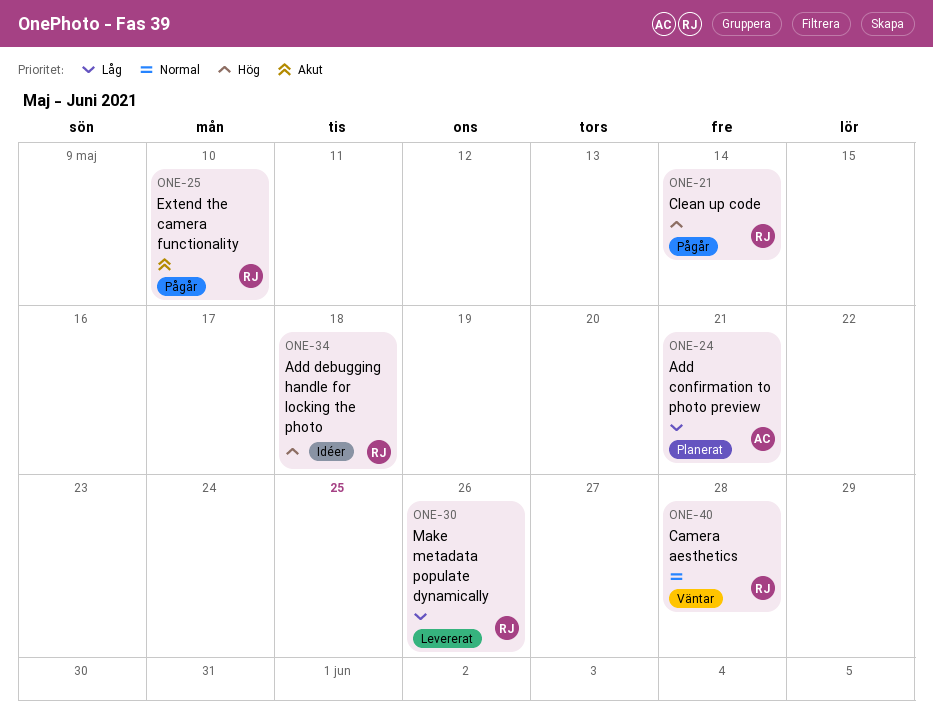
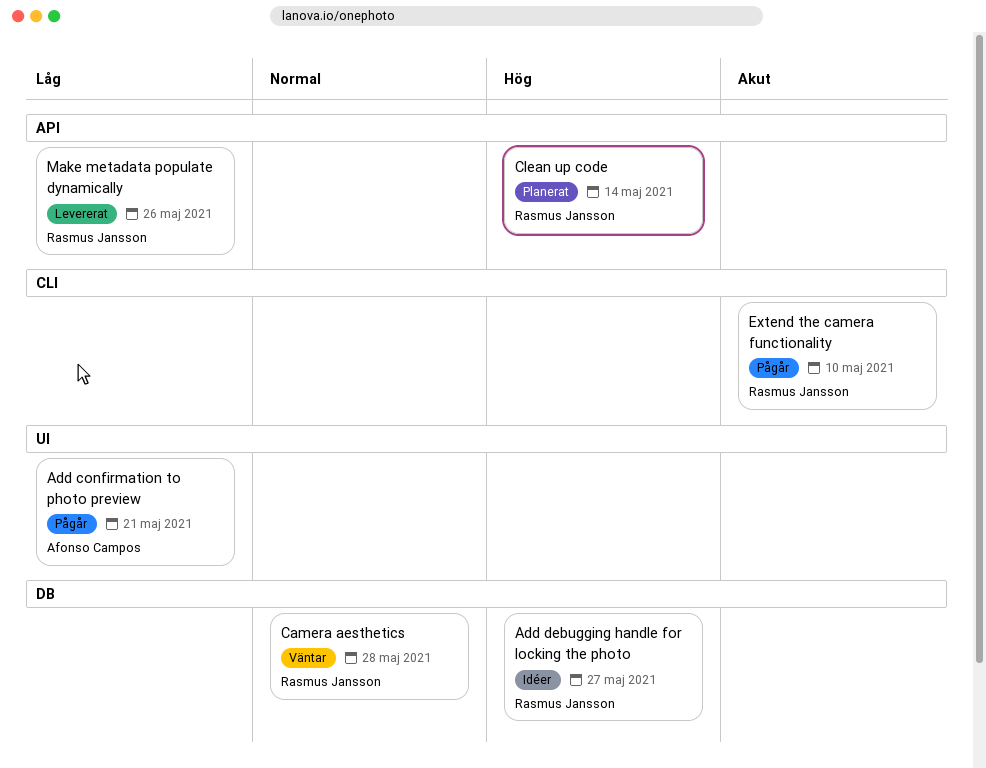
Add confirmation to photo preview, status: Planerat -> Pågår
Add debugging handle for locking the photo, due: May 18 -> May 27
Clean up code, status: Pågår -> Planerat

